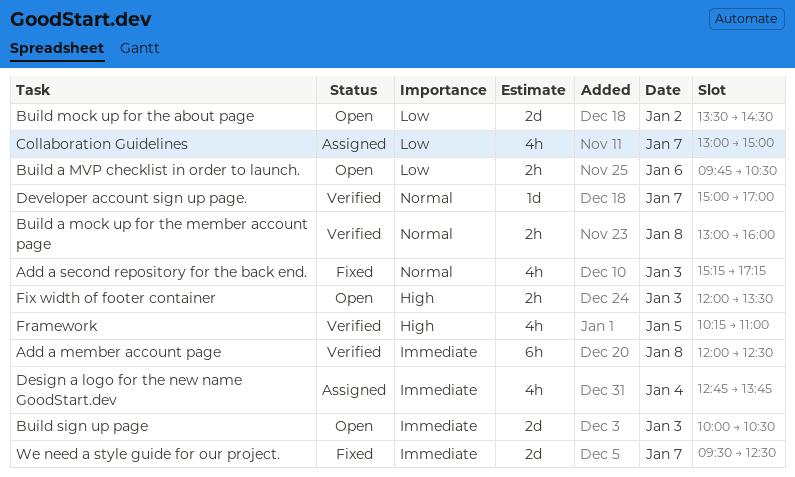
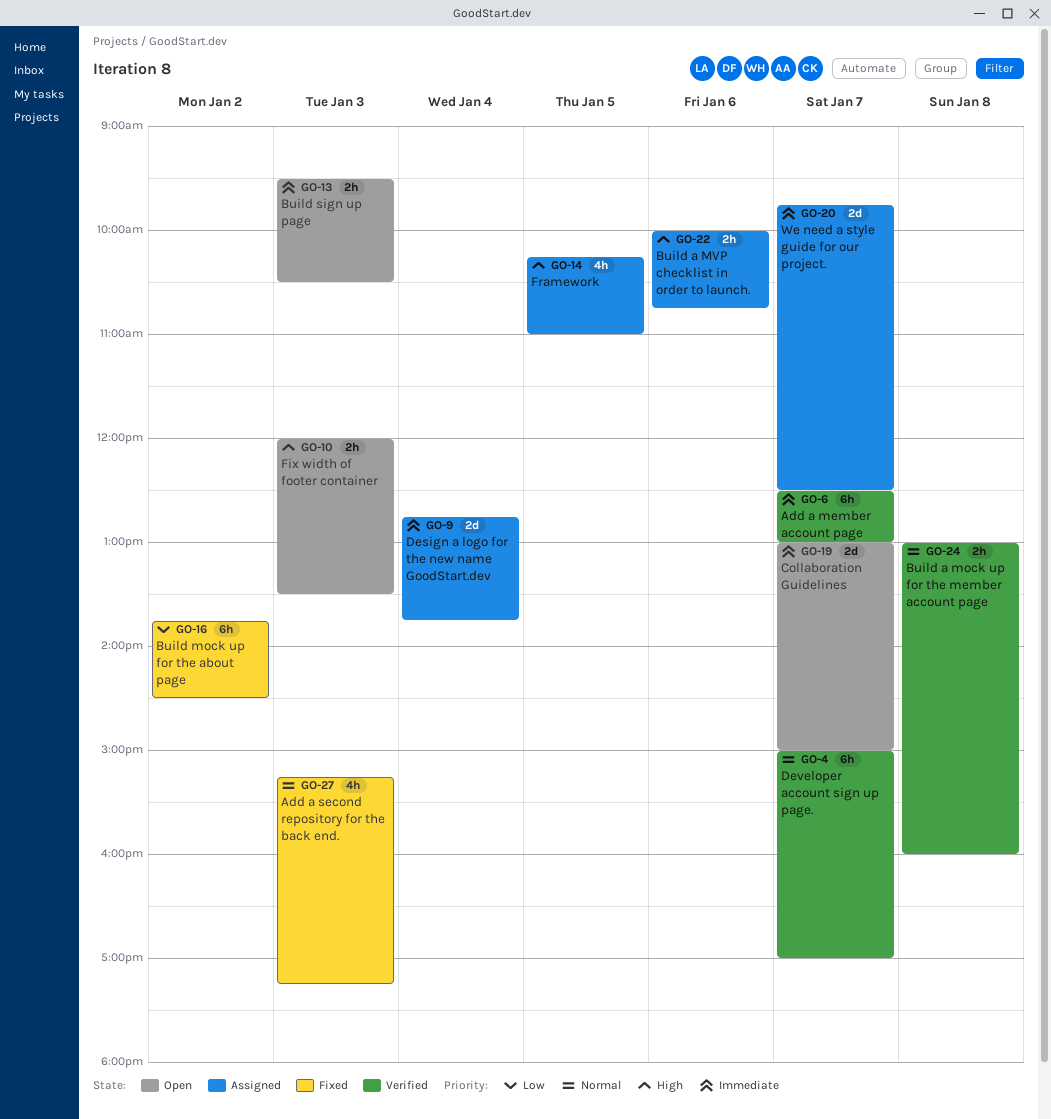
Add a member account page, day: Jan 8 -> Jan 7
Add a member account page, begins: 12:00 -> 12:30
Add a member account page, ends: 12:30 -> 13:00
Build a MVP checklist in order to launch., status: Open -> Assigned
Build a MVP checklist in order to launch., priority: Low -> High
Build a MVP checklist in order to launch., begins: 09:45 -> 10:00
Build a MVP checklist in order to launch., ends: 10:30 -> 10:45
Build mock up for the about page, status: Open -> Fixed
Build mock up for the about page, estimate: 2d -> 6h
Build mock up for the about page, begins: 13:30 -> 13:45
Build sign up page, estimate: 2d -> 2h
Build sign up page, begins: 10:00 -> 09:30
Collaboration Guidelines, status: Assigned -> Open
Collaboration Guidelines, priority: Low -> Immediate
Collaboration Guidelines, estimate: 4h -> 2d
Design a logo for the new name GoodStart.dev, estimate: 4h -> 2d
Developer account sign up page., estimate: 1d -> 6h
Framework, status: Verified -> Assigned
We need a style guide for our project., status: Fixed -> Assigned
We need a style guide for our project., begins: 09:30 -> 09:45

